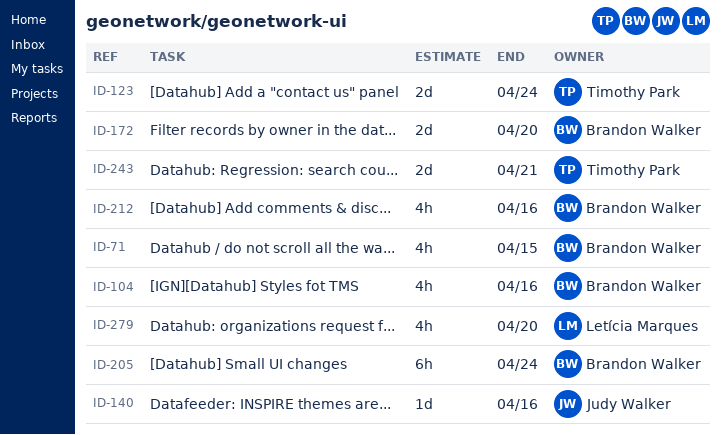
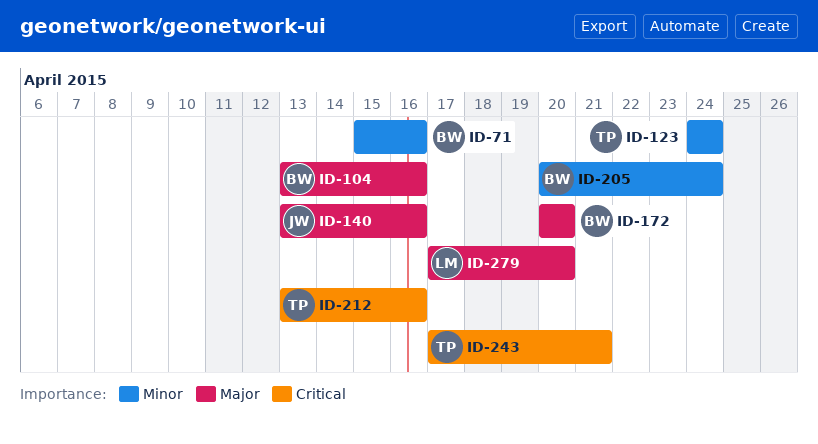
ID-71, due: Apr 15 -> Apr 16
ID-212, owner: Brandon Walker -> Timothy Park

